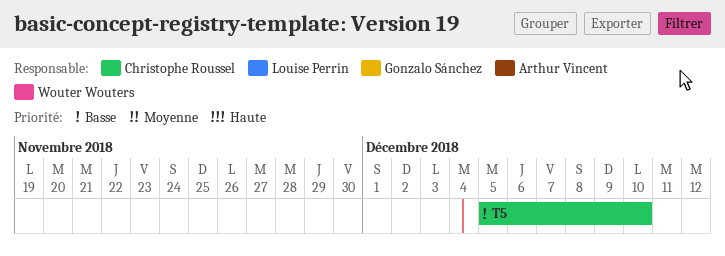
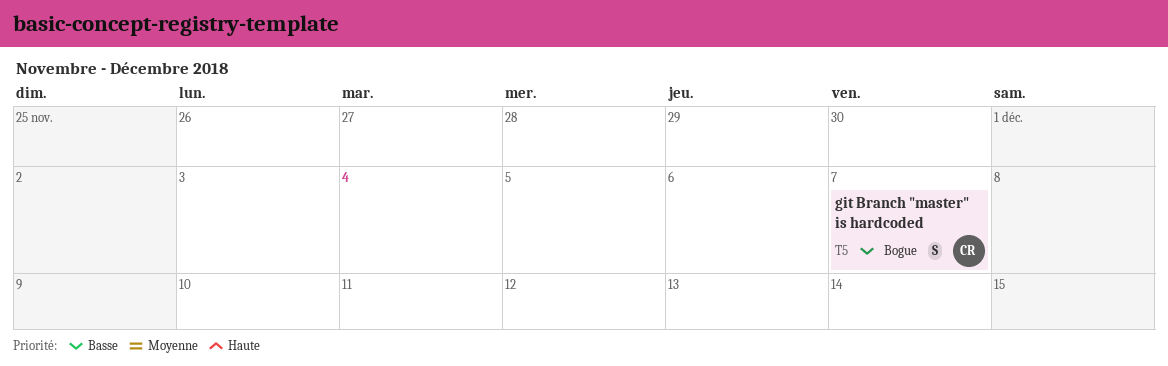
T5, due: Dec 10 -> Dec 7

